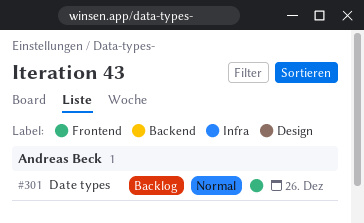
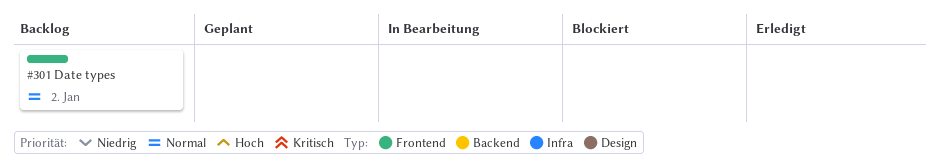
#301, due: Dec 26 -> Jan 2

